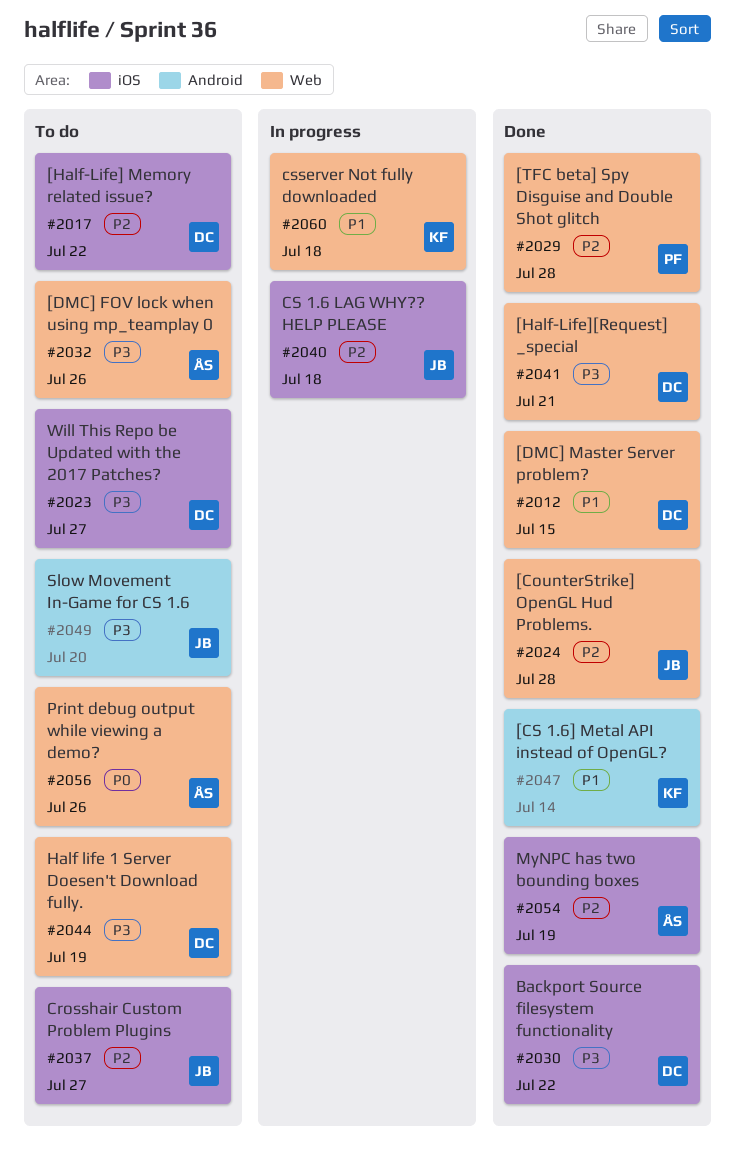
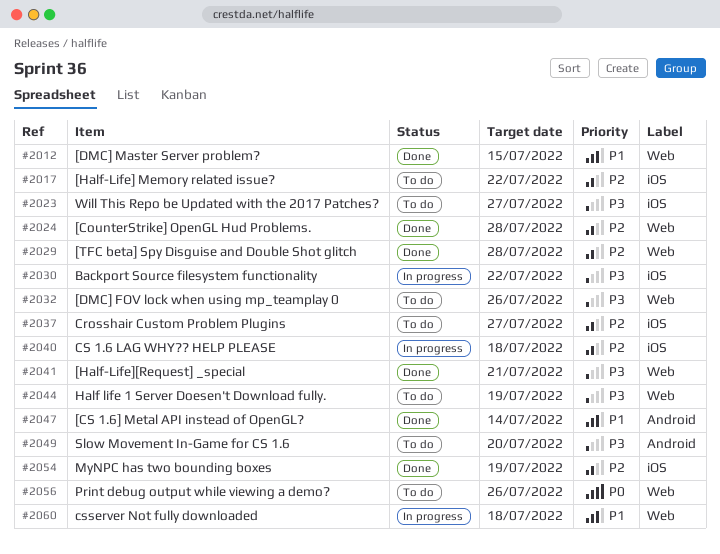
#2030, status: Done -> In progress

